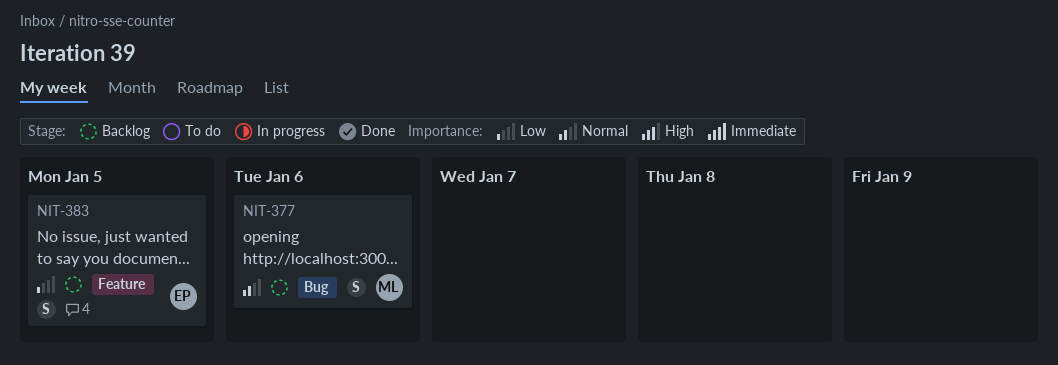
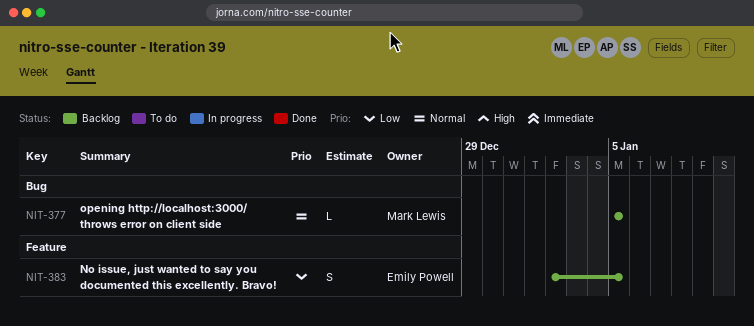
NIT-377, estimate: S -> L
NIT-377, due: Jan 6 -> Jan 5

